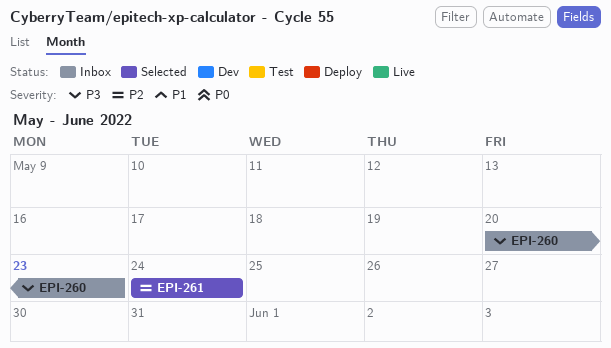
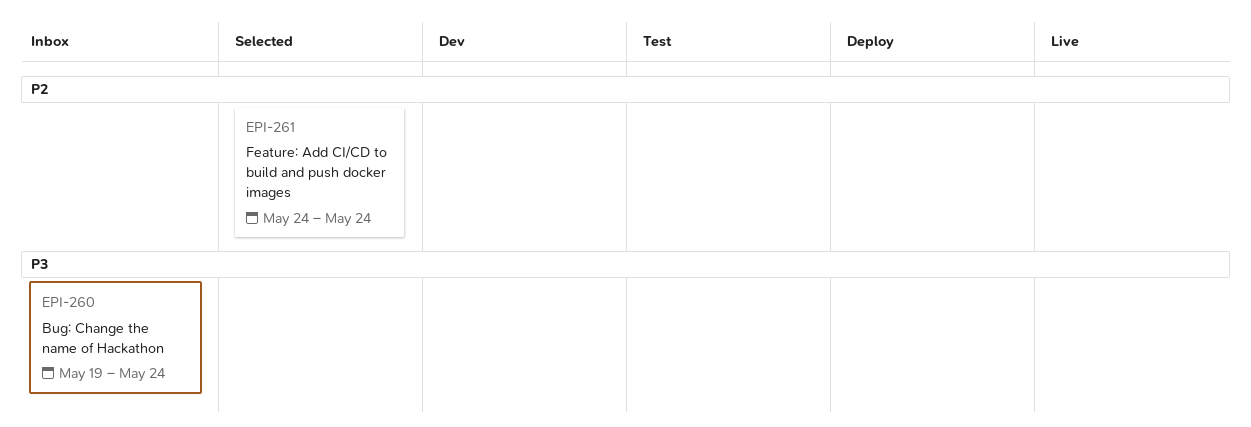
EPI-260, start: May 20 -> May 19
EPI-260, due: May 23 -> May 24

